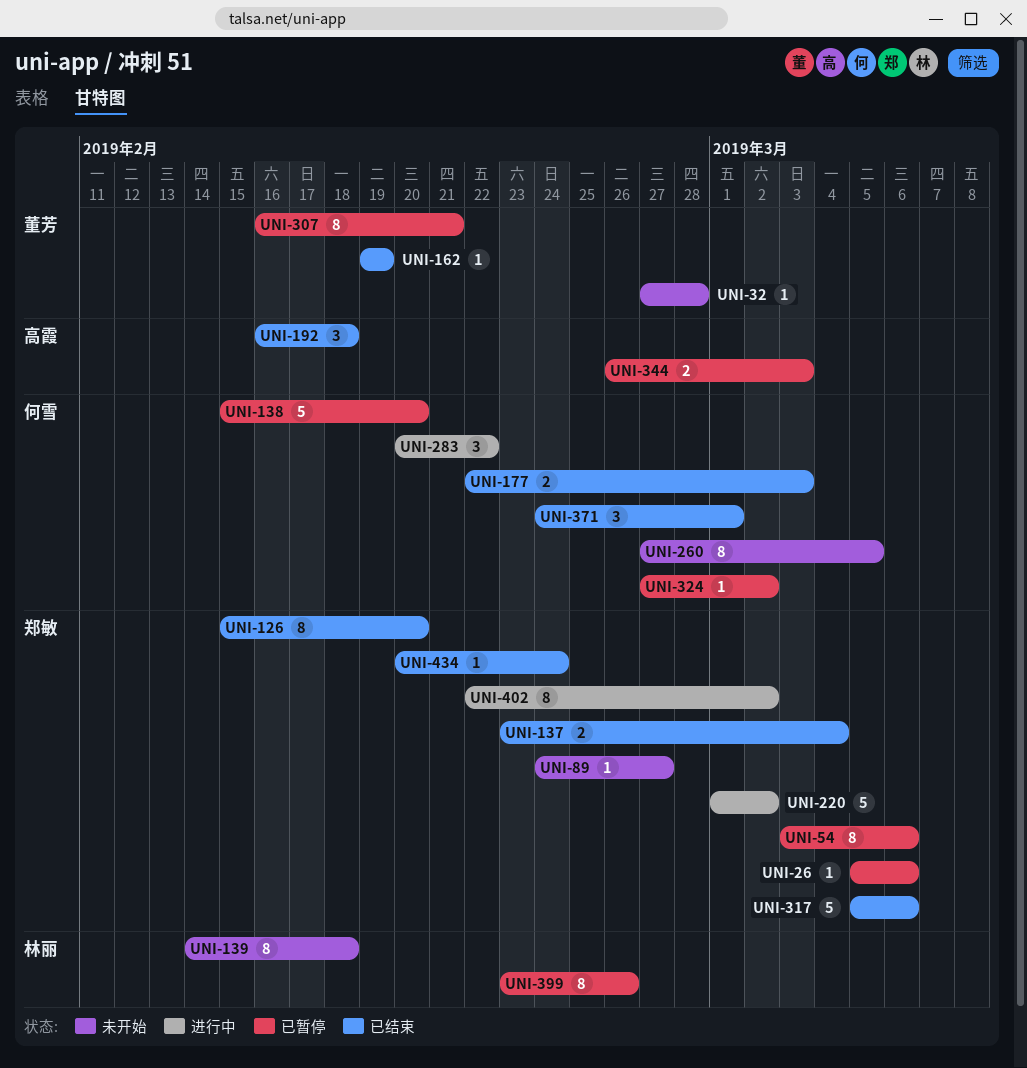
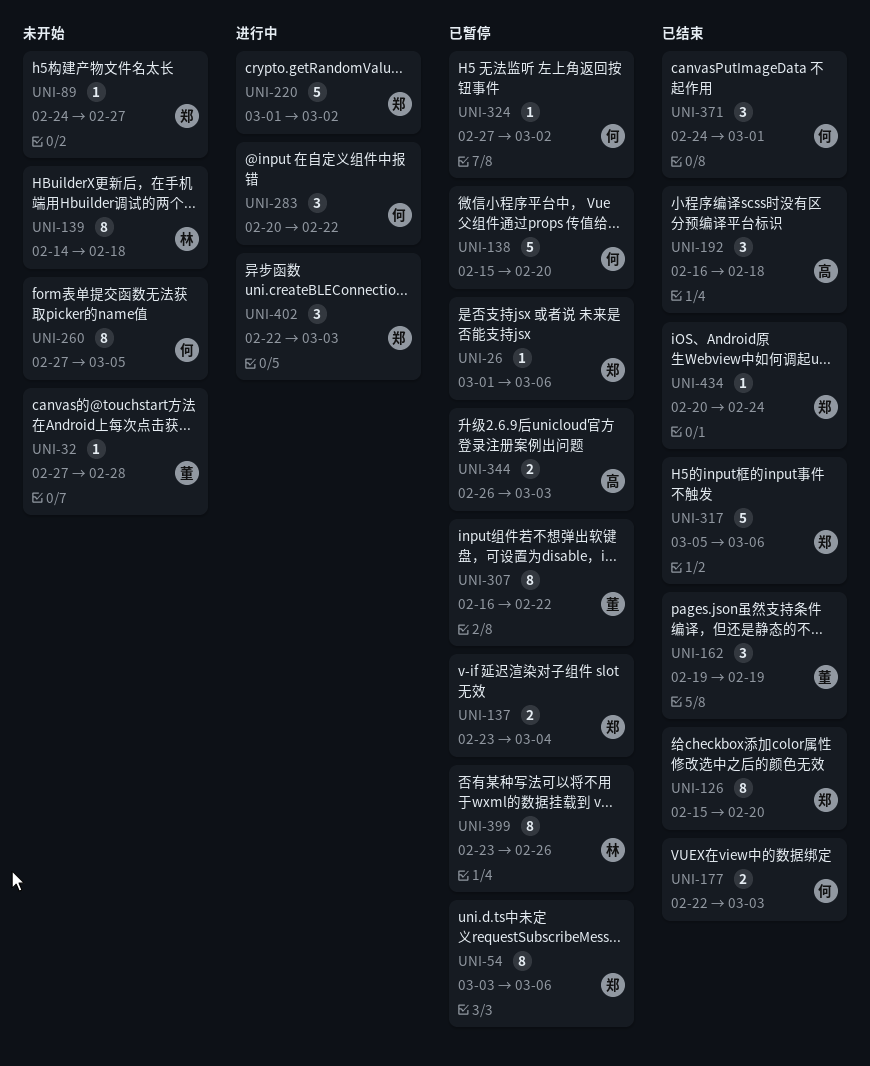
UNI-26, start: Mar 5 -> Mar 1
UNI-137, status: 已结束 -> 已暂停
UNI-162, estimate: 1 -> 3
UNI-307, due: Feb 21 -> Feb 22
UNI-402, estimate: 8 -> 3
UNI-402, due: Mar 2 -> Mar 3

